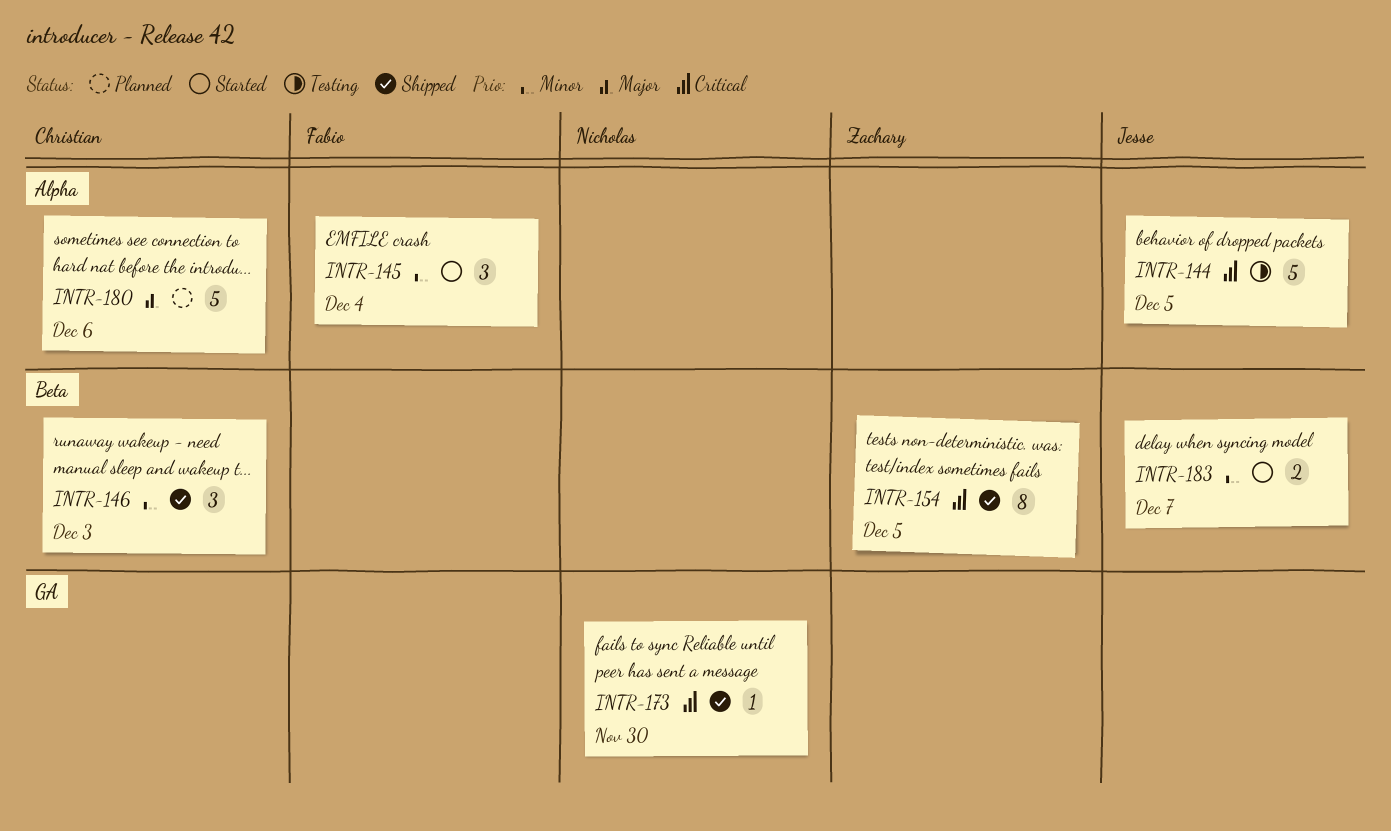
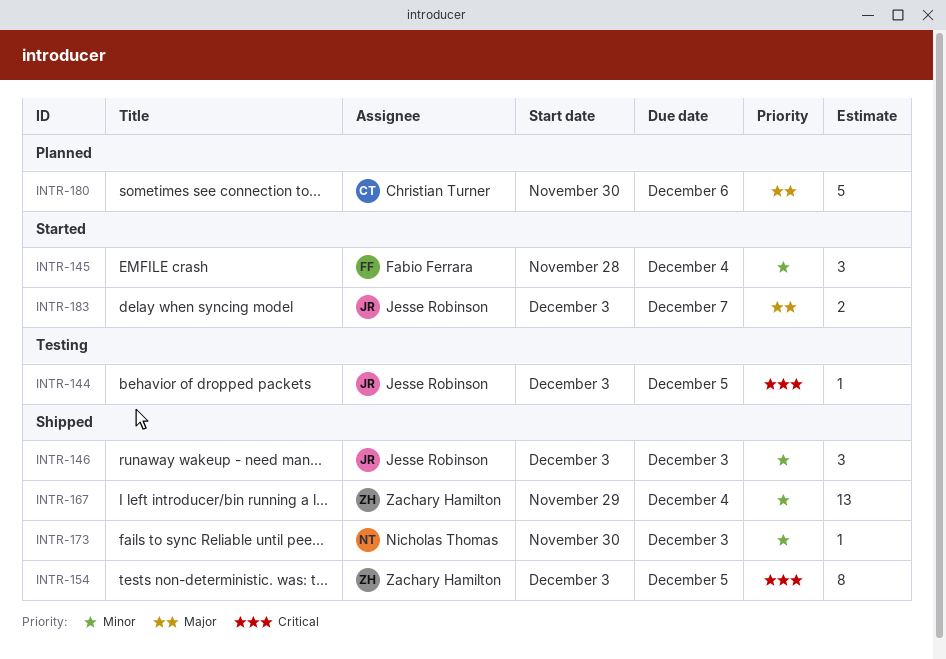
INTR-144, estimate: 5 -> 1
INTR-146, owner: Christian Turner -> Jesse Robinson
INTR-167: none -> present
INTR-173, priority: Critical -> Minor
INTR-173, due: Nov 30 -> Dec 3
INTR-183, priority: Minor -> Major

